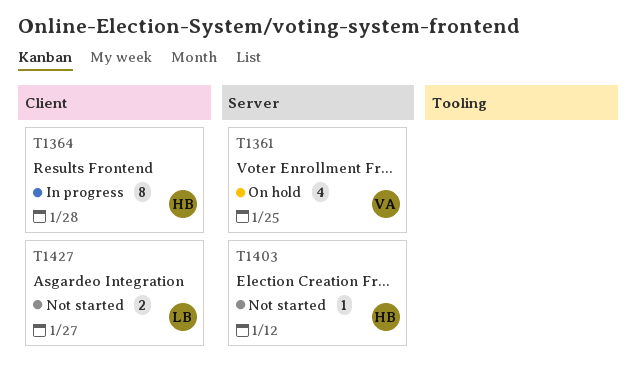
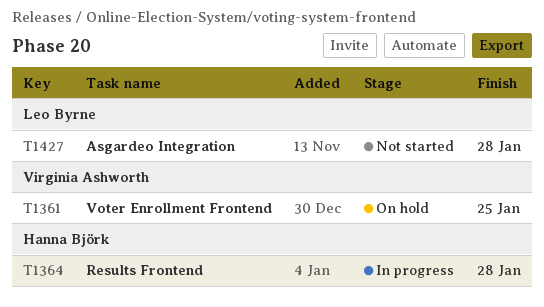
T1403: present -> none
T1427, due: Jan 27 -> Jan 28

